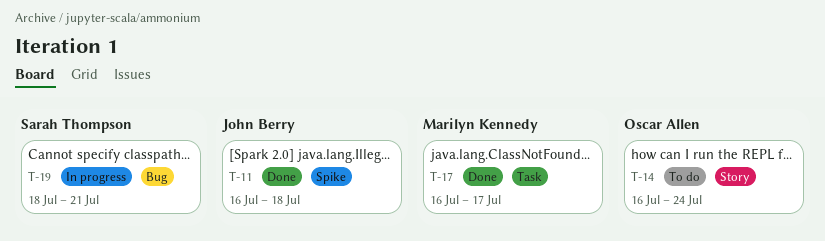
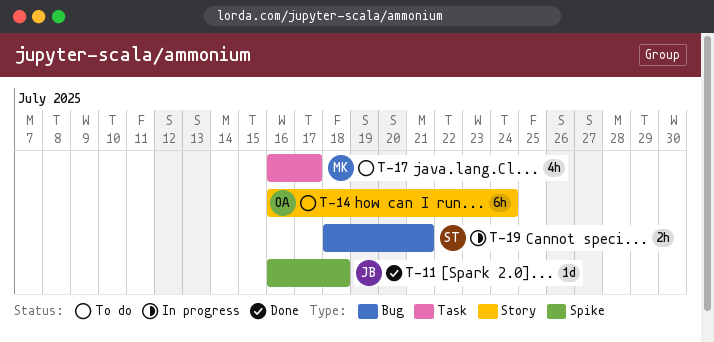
T-17, status: Done -> To do

